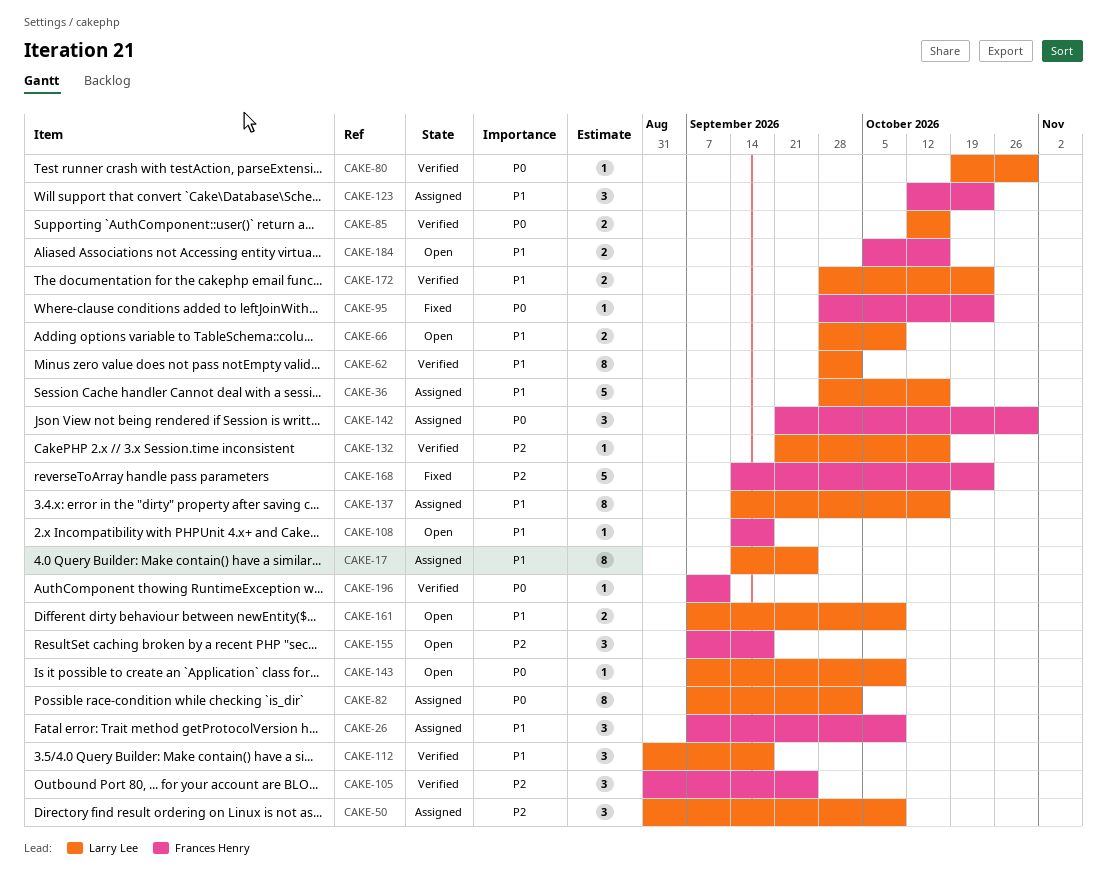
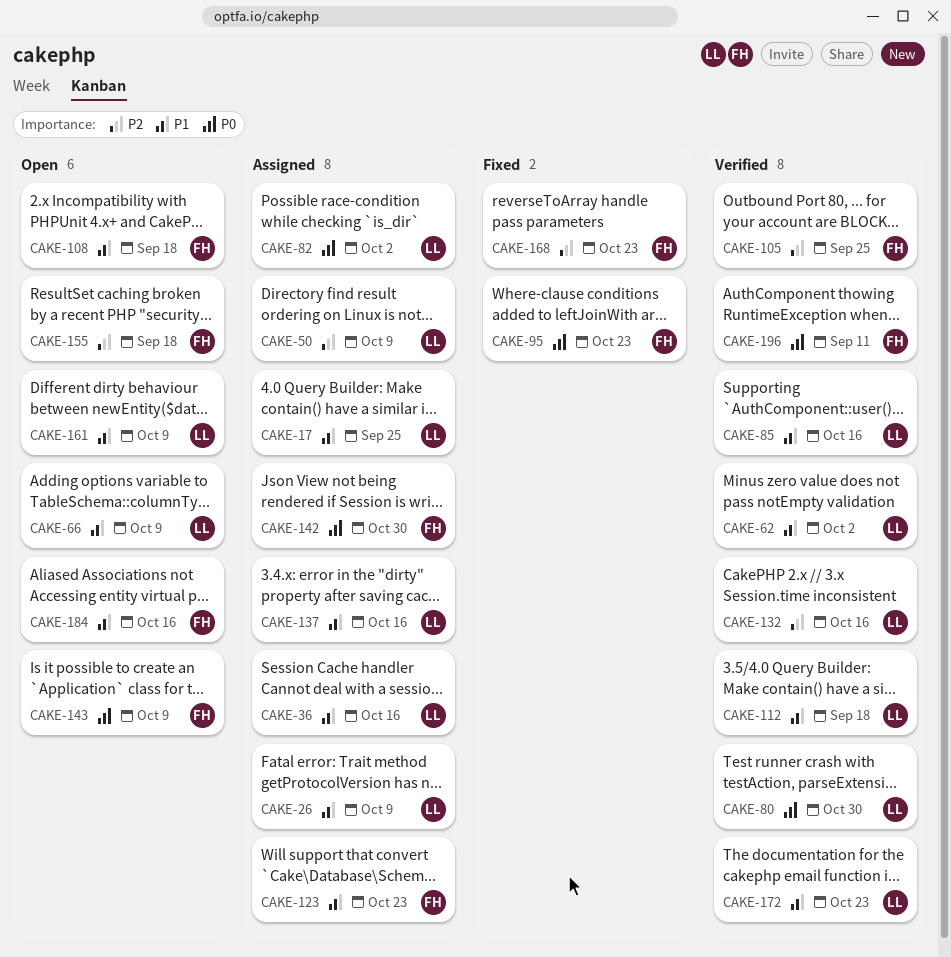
CAKE-26, owner: Frances Henry -> Larry Lee
CAKE-85, priority: P0 -> P1
CAKE-143, owner: Larry Lee -> Frances Henry

